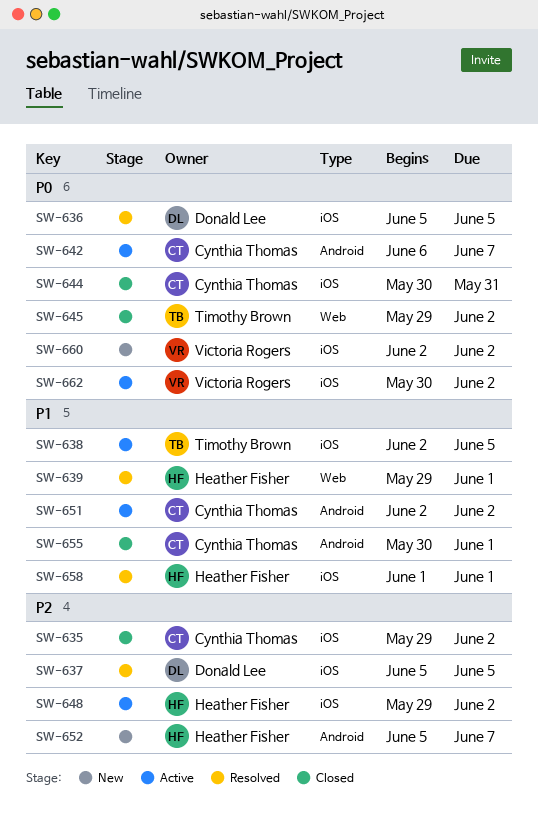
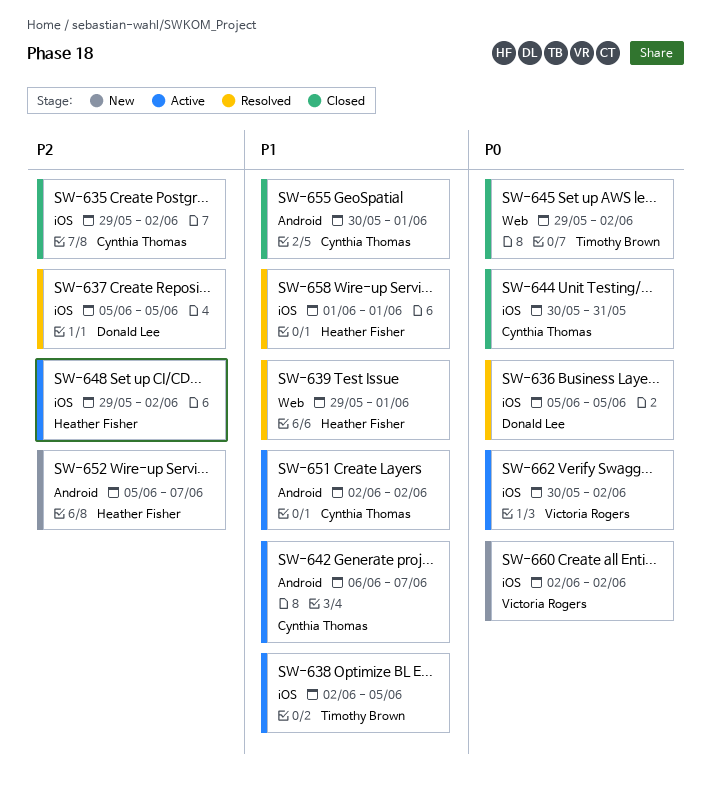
SW-642, priority: P0 -> P1

